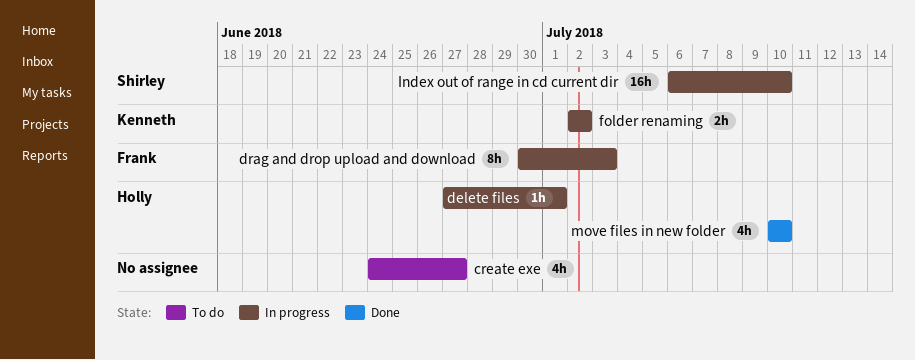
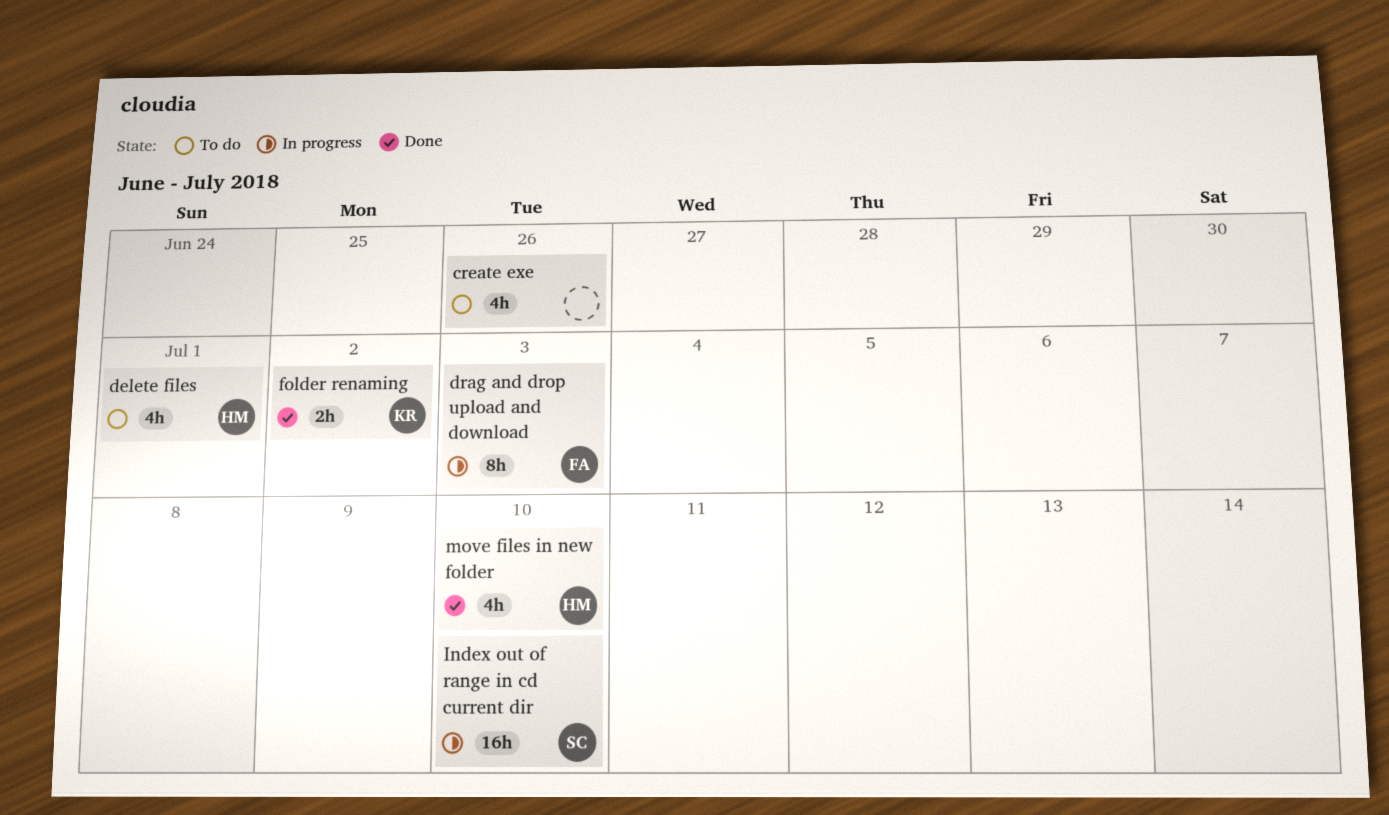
create exe, due: Jun 27 -> Jun 26
delete files, status: In progress -> To do
delete files, estimate: 1h -> 4h
folder renaming, status: In progress -> Done

